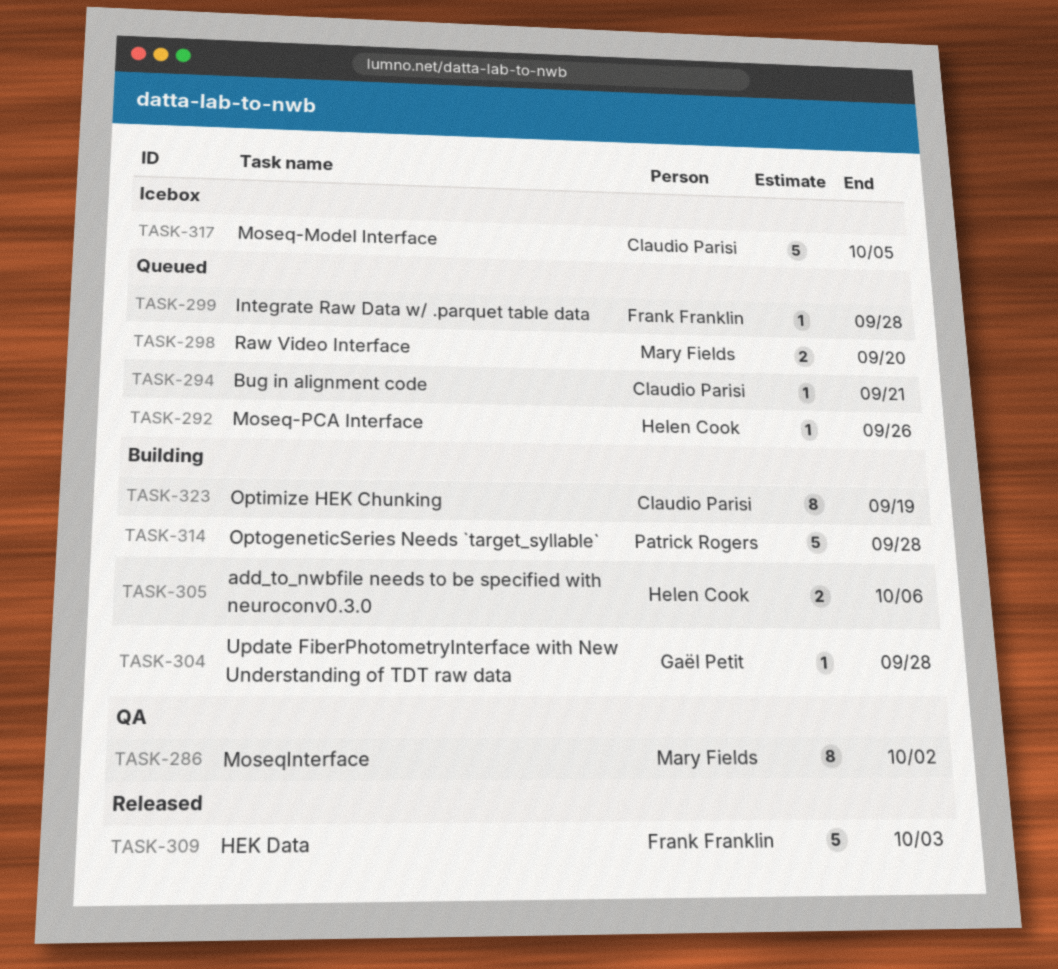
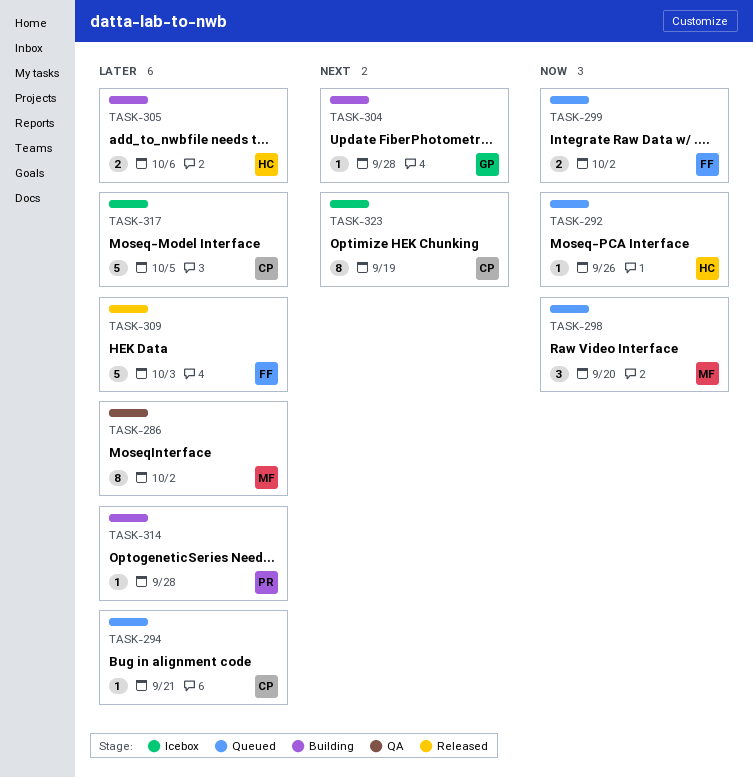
TASK-298, estimate: 2 -> 3
TASK-299, estimate: 1 -> 2
TASK-299, due: Sep 28 -> Oct 2
TASK-314, estimate: 5 -> 1
TASK-323, status: Building -> Icebox

